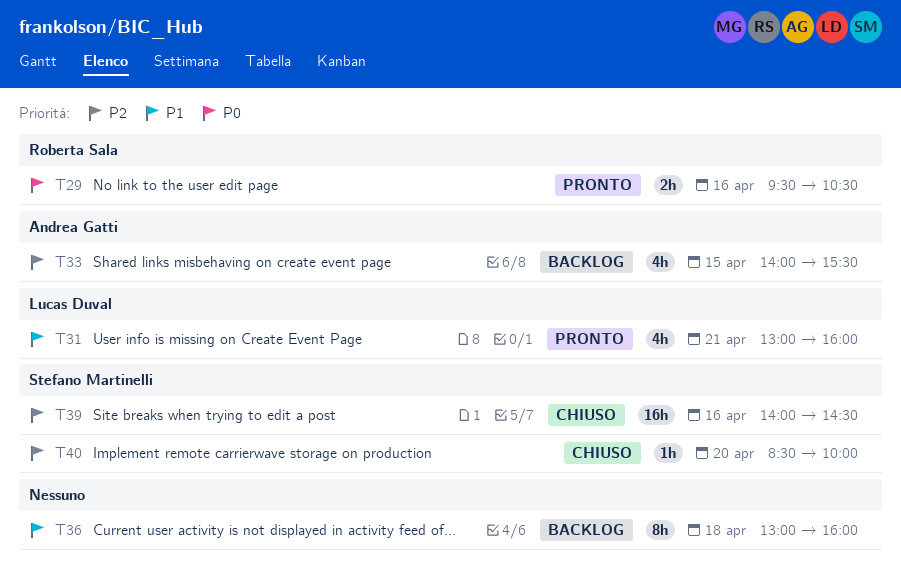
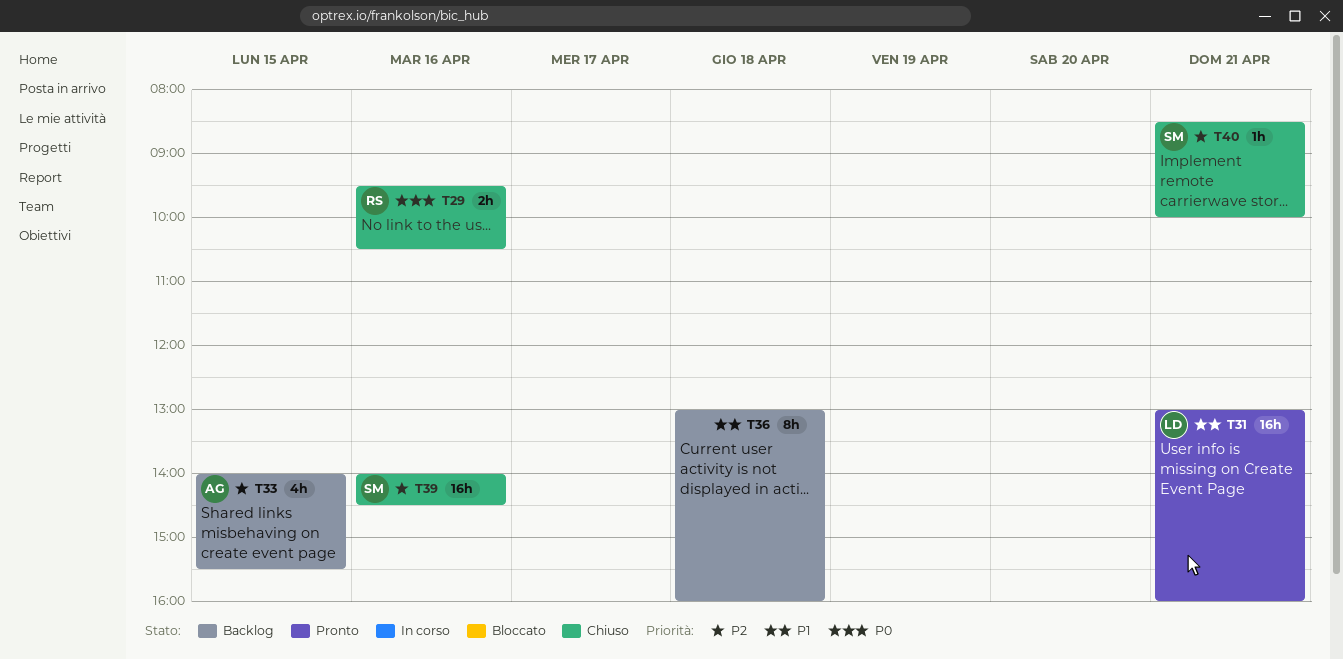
T29, status: Pronto -> Chiuso
T31, estimate: 4h -> 16h
T40, day: Apr 20 -> Apr 21

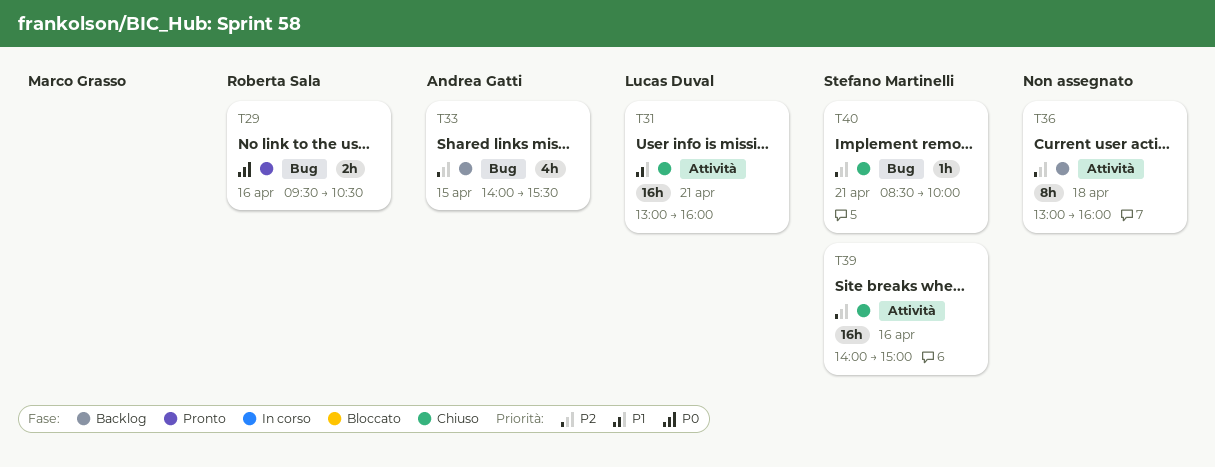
T29, status: Chiuso -> Pronto
T31, status: Pronto -> Chiuso
T36, priority: P1 -> P2
T39, ends: 14:30 -> 15:00

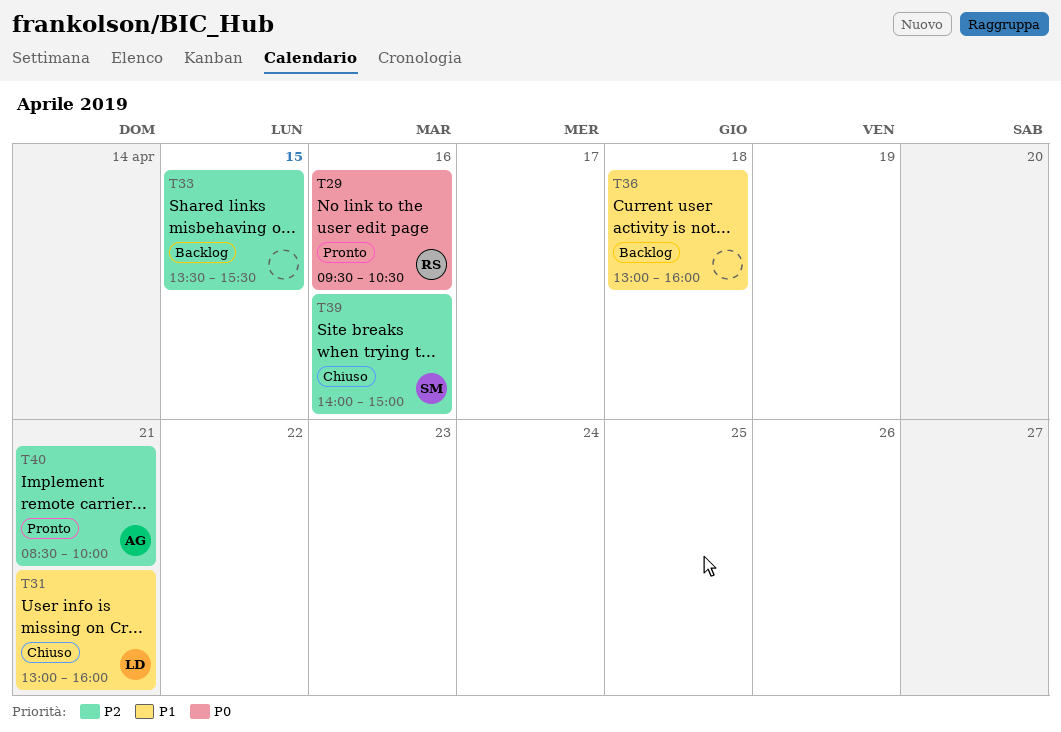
T33, owner: Andrea Gatti -> none
T33, begins: 14:00 -> 13:30
T36, priority: P2 -> P1
T40, status: Chiuso -> Pronto
T40, owner: Stefano Martinelli -> Andrea Gatti

